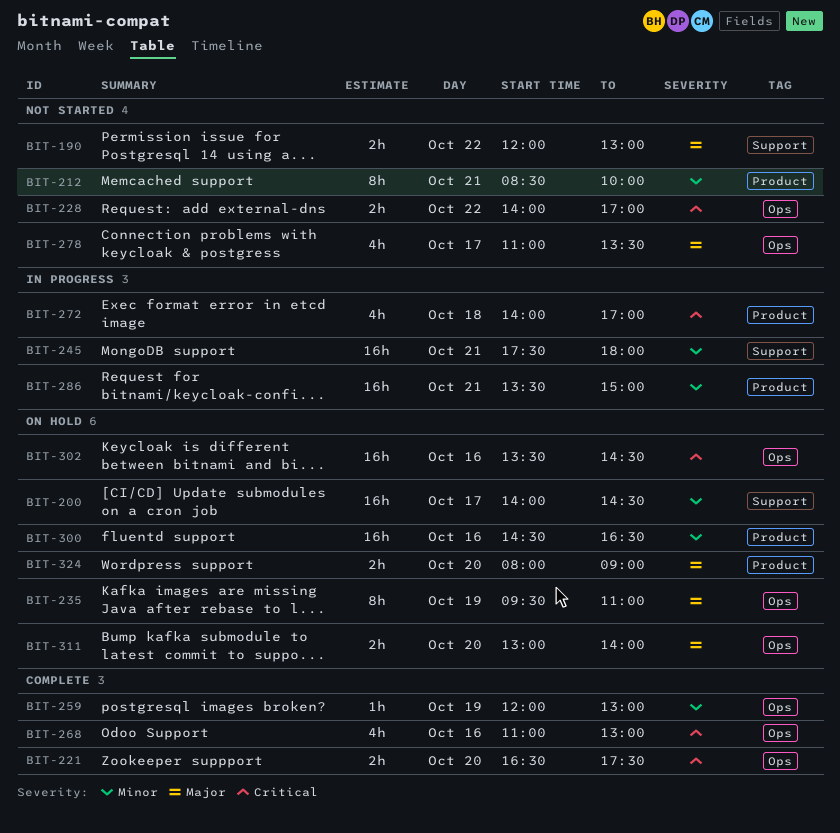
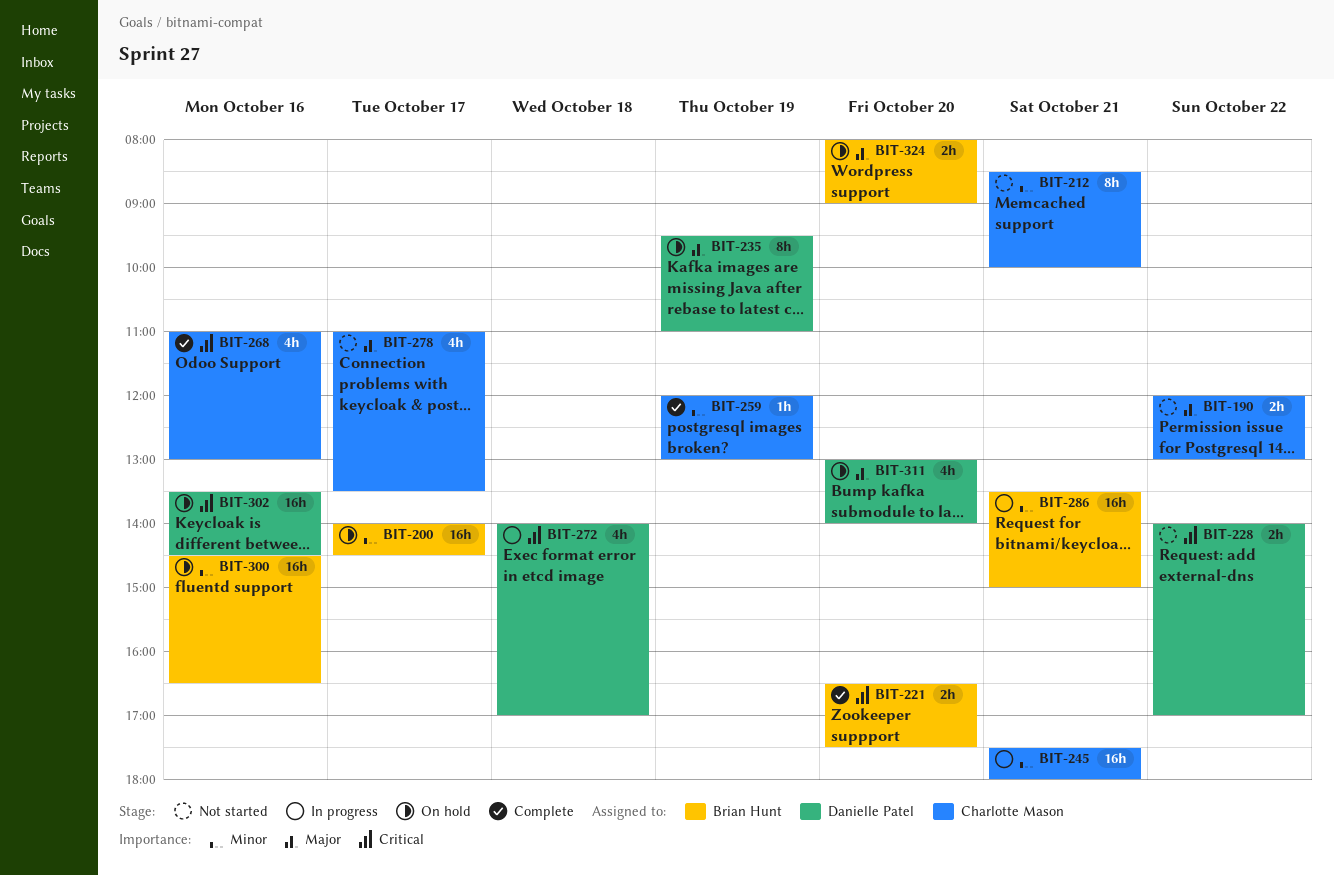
BIT-311, estimate: 2h -> 4h

